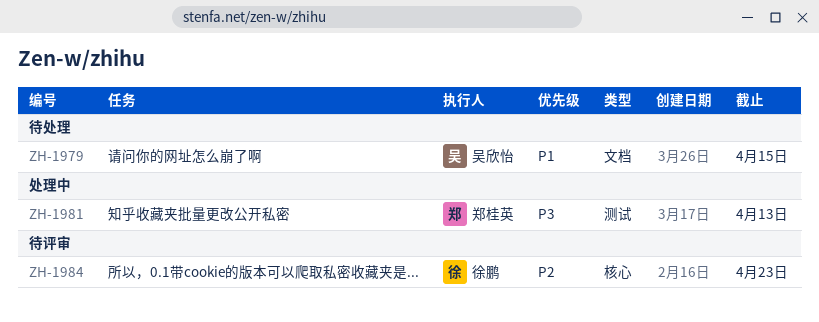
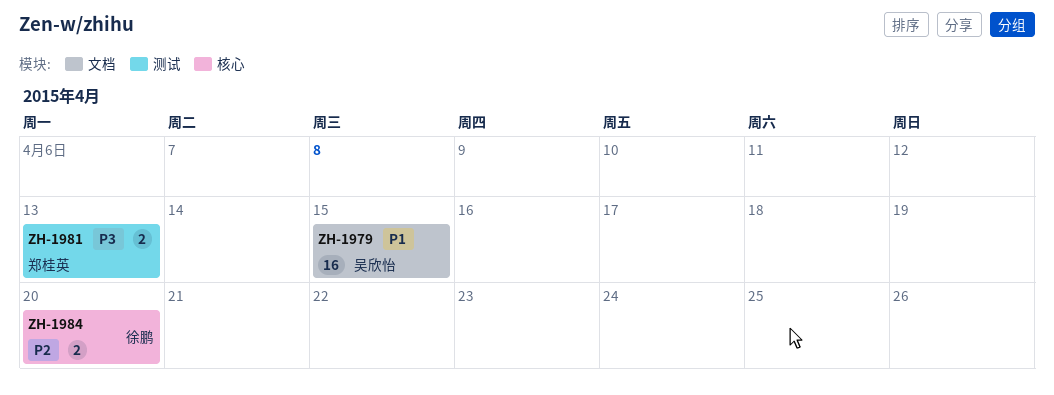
ZH-1984, due: Apr 23 -> Apr 20

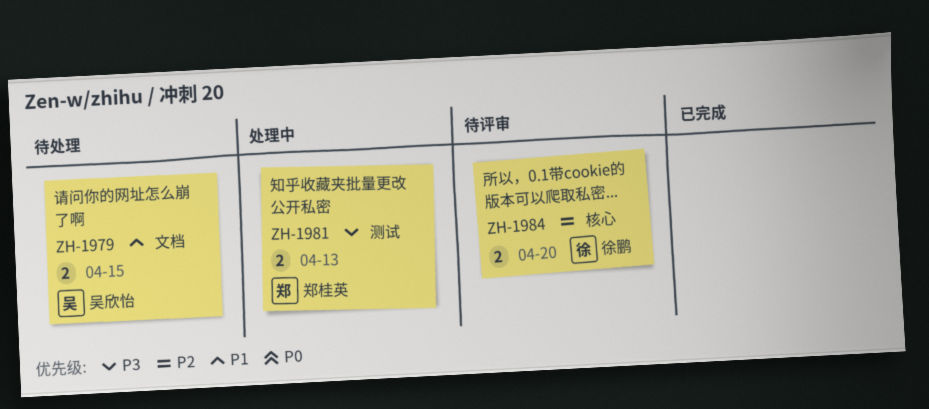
ZH-1979, estimate: 16 -> 2

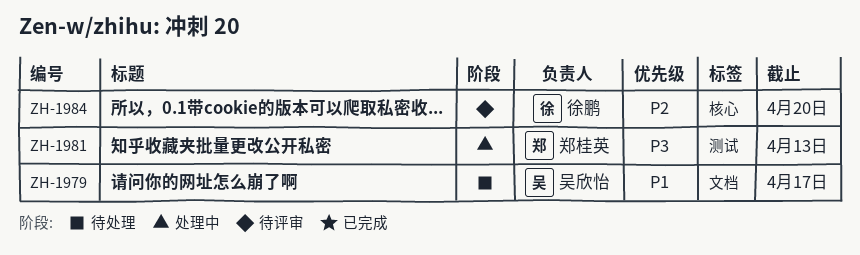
ZH-1979, due: Apr 15 -> Apr 17

